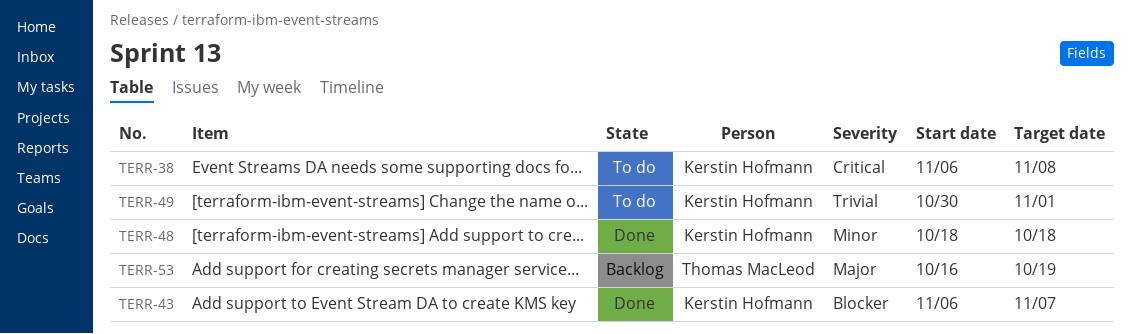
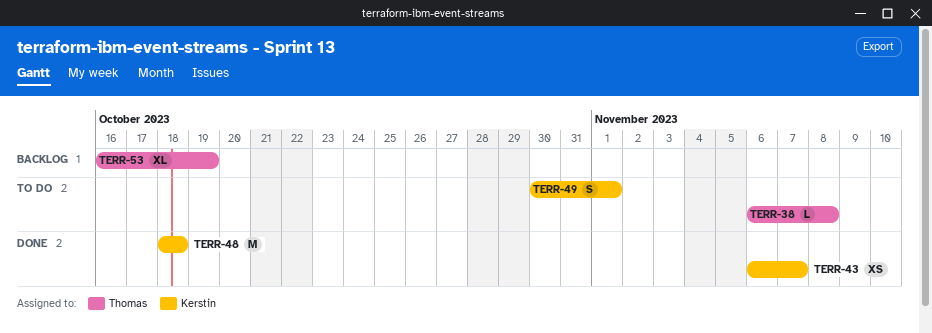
TERR-38, owner: Kerstin Hofmann -> Thomas MacLeod

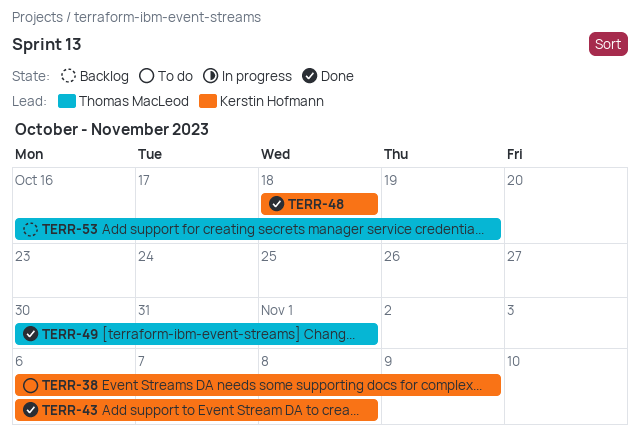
TERR-38, owner: Thomas MacLeod -> Kerstin Hofmann
TERR-38, due: Nov 8 -> Nov 9
TERR-43, due: Nov 7 -> Nov 8
TERR-49, status: To do -> Done
TERR-49, owner: Kerstin Hofmann -> Thomas MacLeod

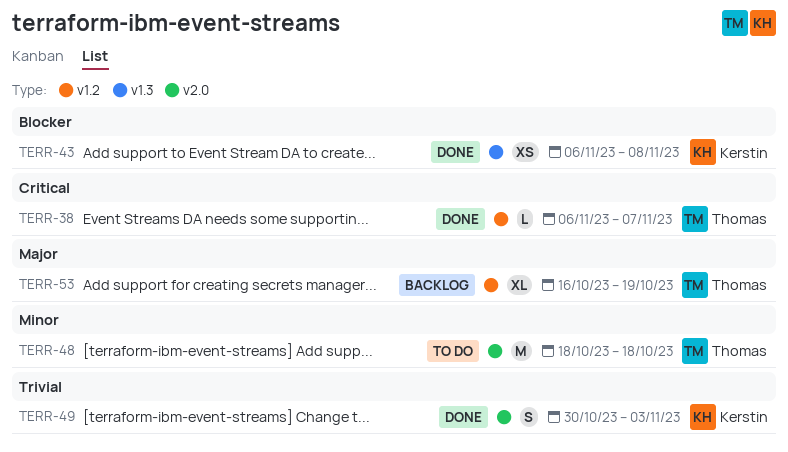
TERR-38, status: To do -> Done
TERR-38, owner: Kerstin Hofmann -> Thomas MacLeod
TERR-38, due: Nov 9 -> Nov 7
TERR-48, status: Done -> To do
TERR-48, owner: Kerstin Hofmann -> Thomas MacLeod
TERR-49, owner: Thomas MacLeod -> Kerstin Hofmann
TERR-49, due: Nov 1 -> Nov 3

